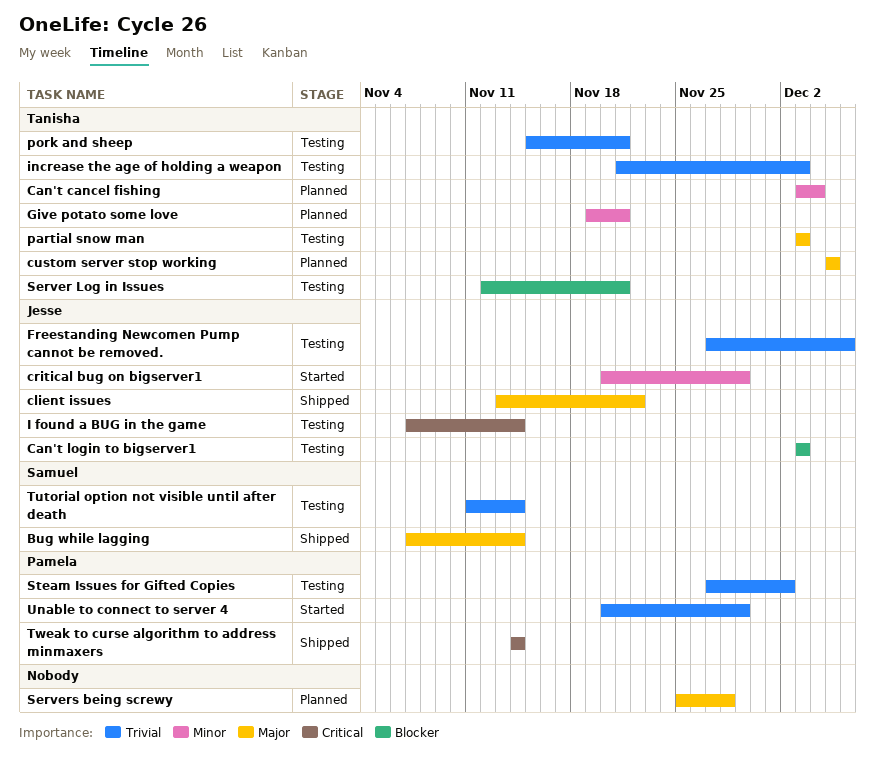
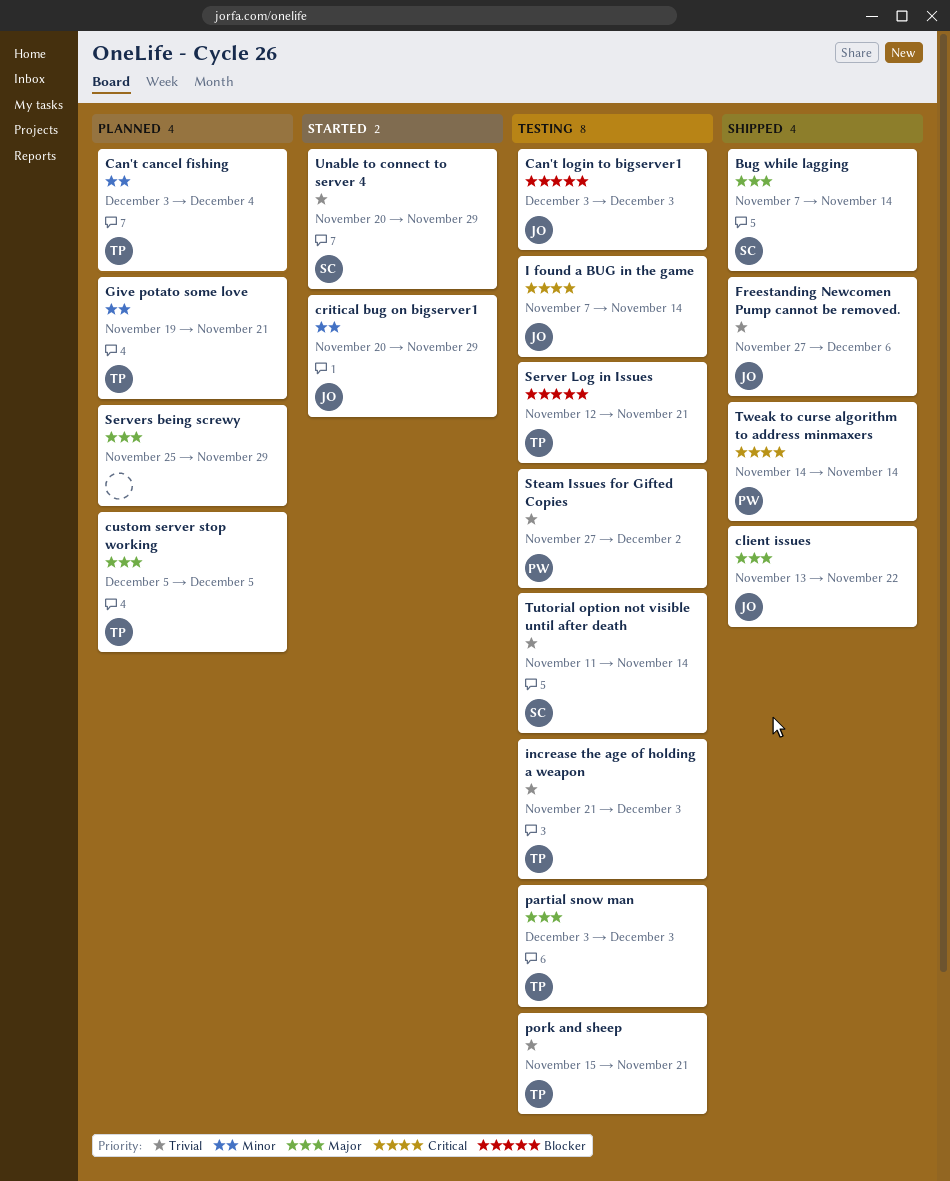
Freestanding Newcomen Pump cannot be removed., status: Testing -> Shipped
Servers being screwy, due: Nov 28 -> Nov 29
Unable to connect to server 4, owner: Pamela -> Samuel

